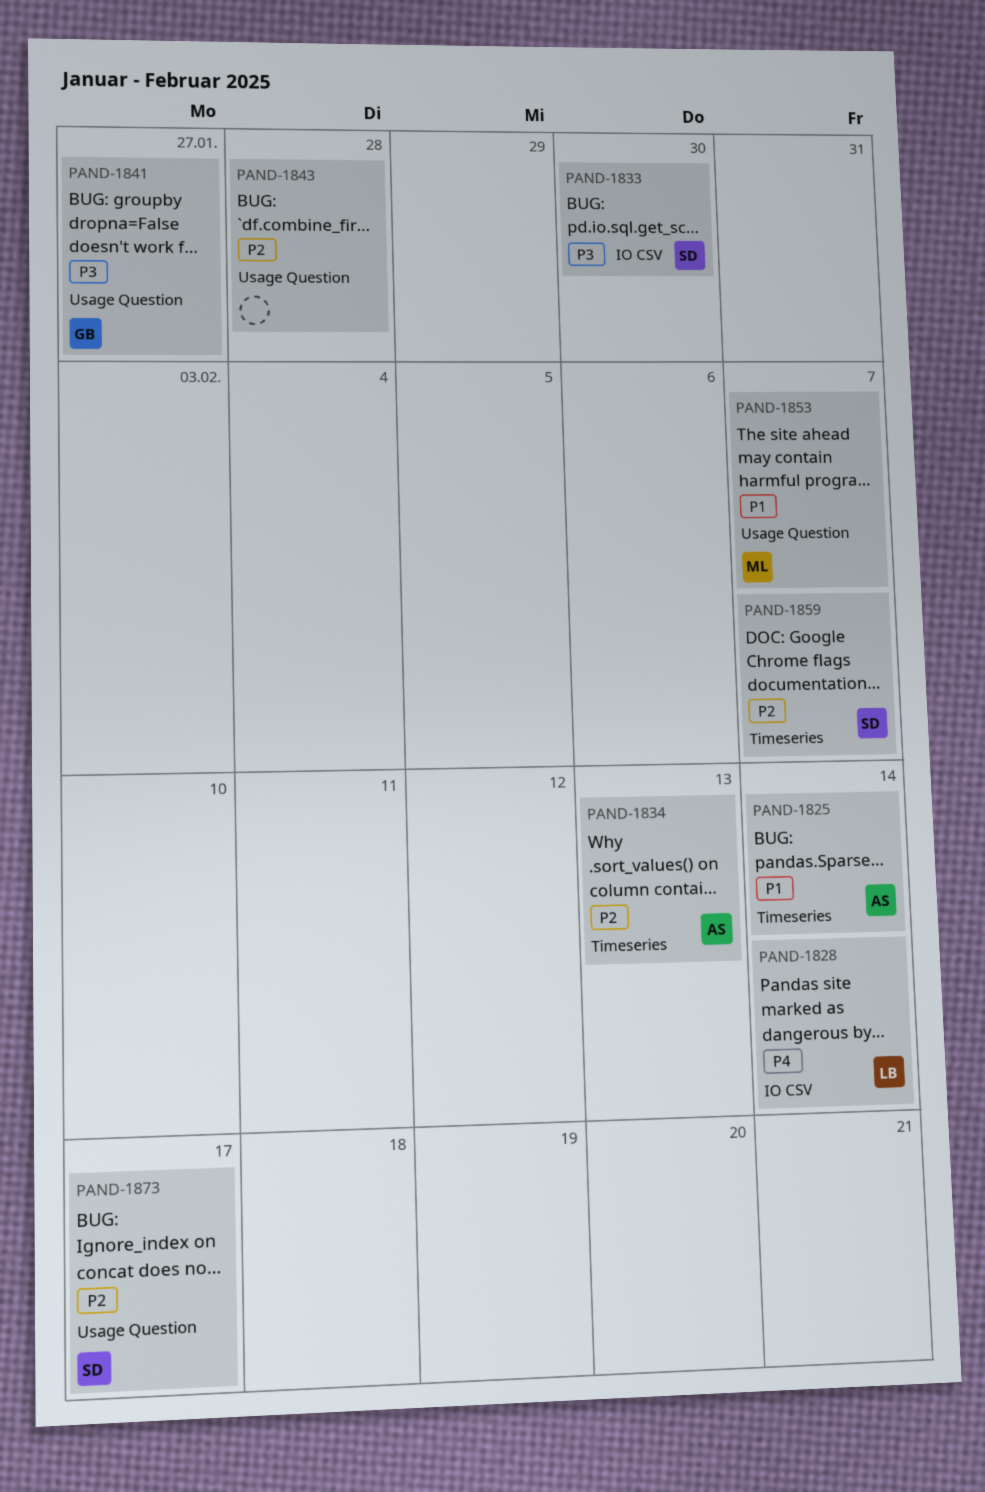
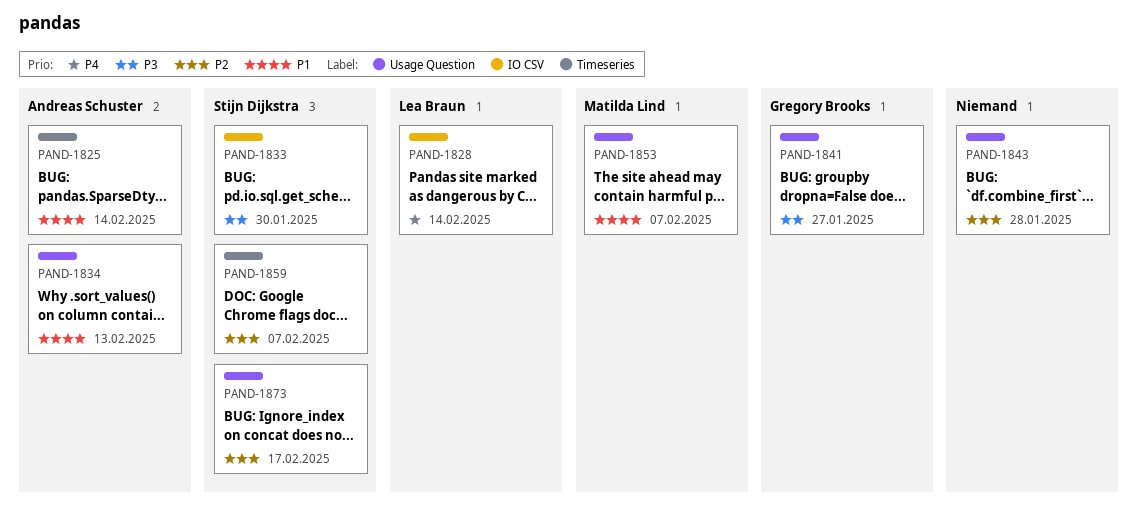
PAND-1834, priority: P2 -> P1
PAND-1834, label: Timeseries -> Usage Question

